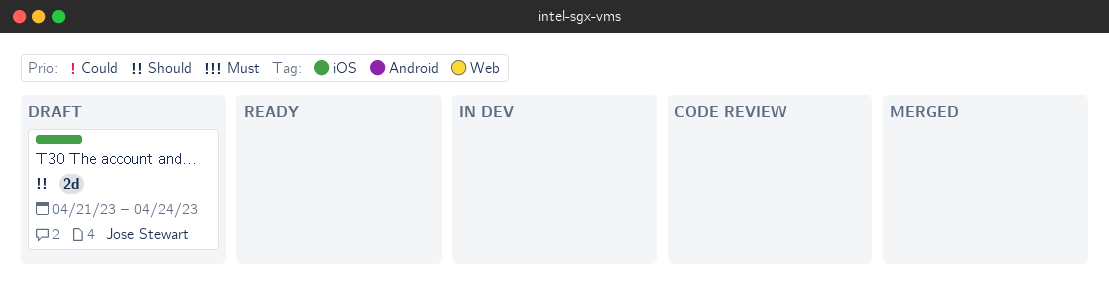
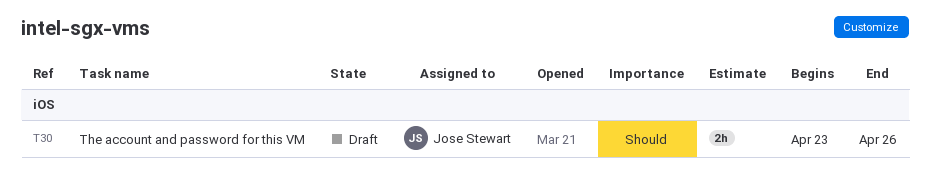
T30, estimate: 2d -> 2h
T30, start: Apr 21 -> Apr 23
T30, due: Apr 24 -> Apr 26

